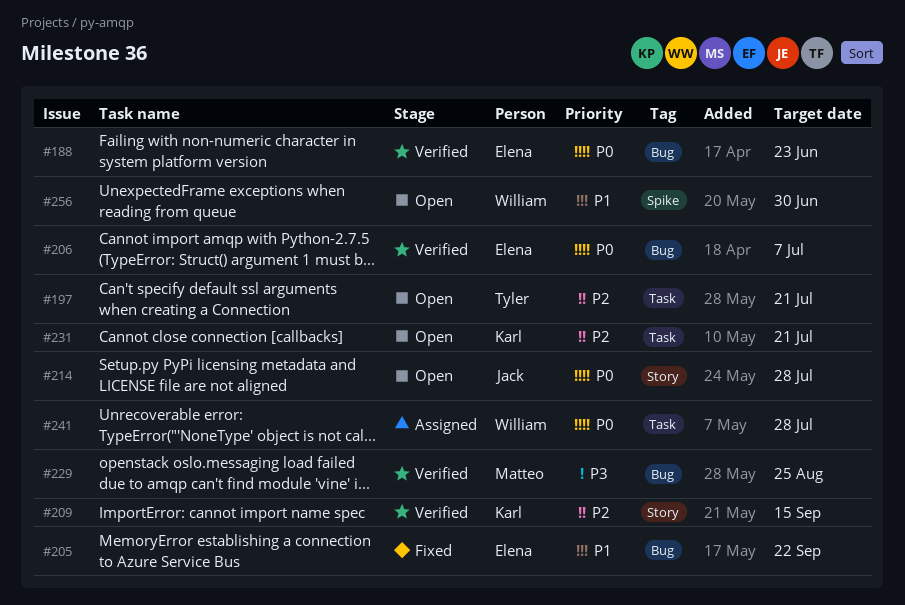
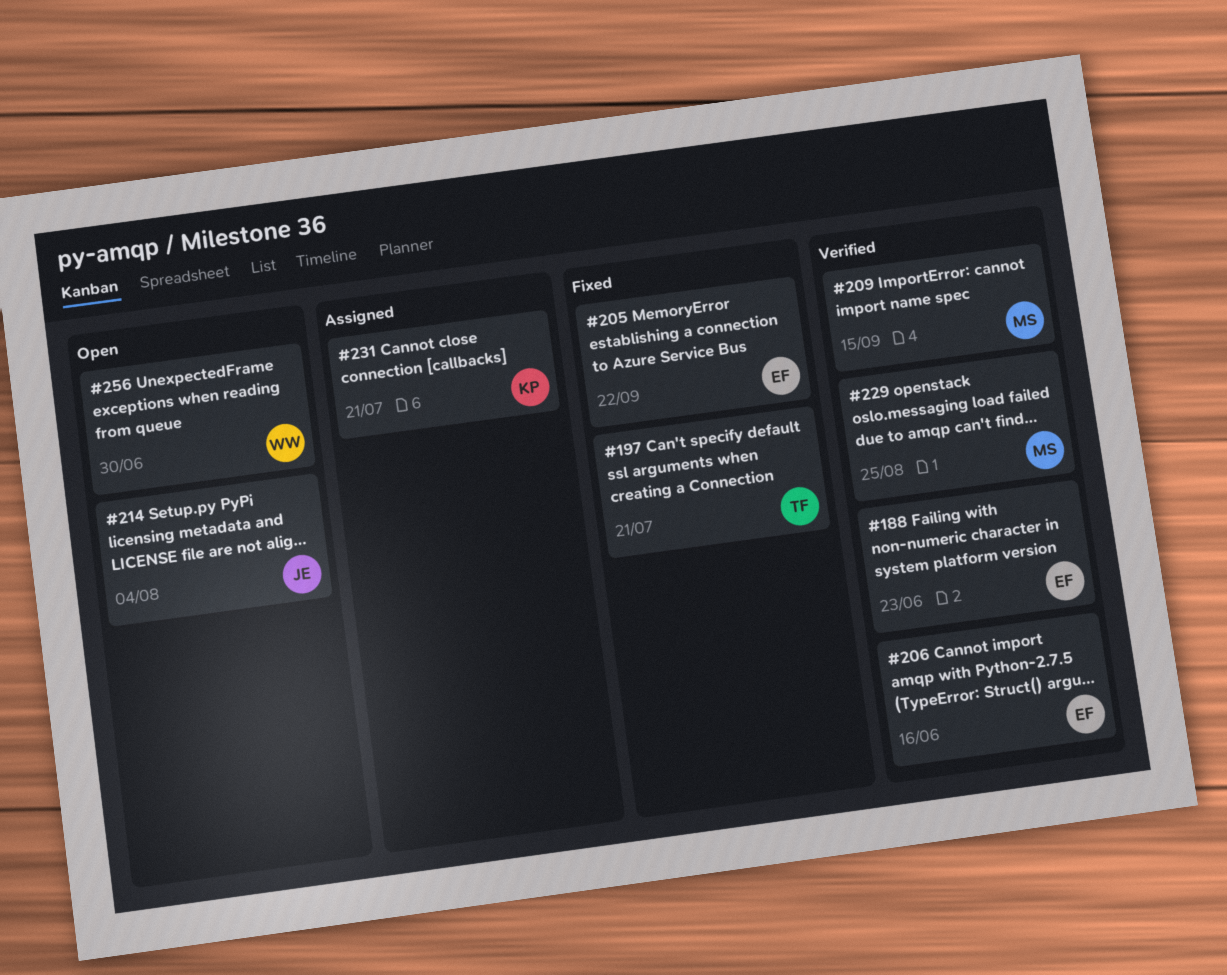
#197, status: Open -> Fixed
#206, due: Jul 7 -> Jun 16
#209, owner: Karl -> Matteo
#214, due: Jul 28 -> Aug 4
#231, status: Open -> Assigned
#241: present -> none

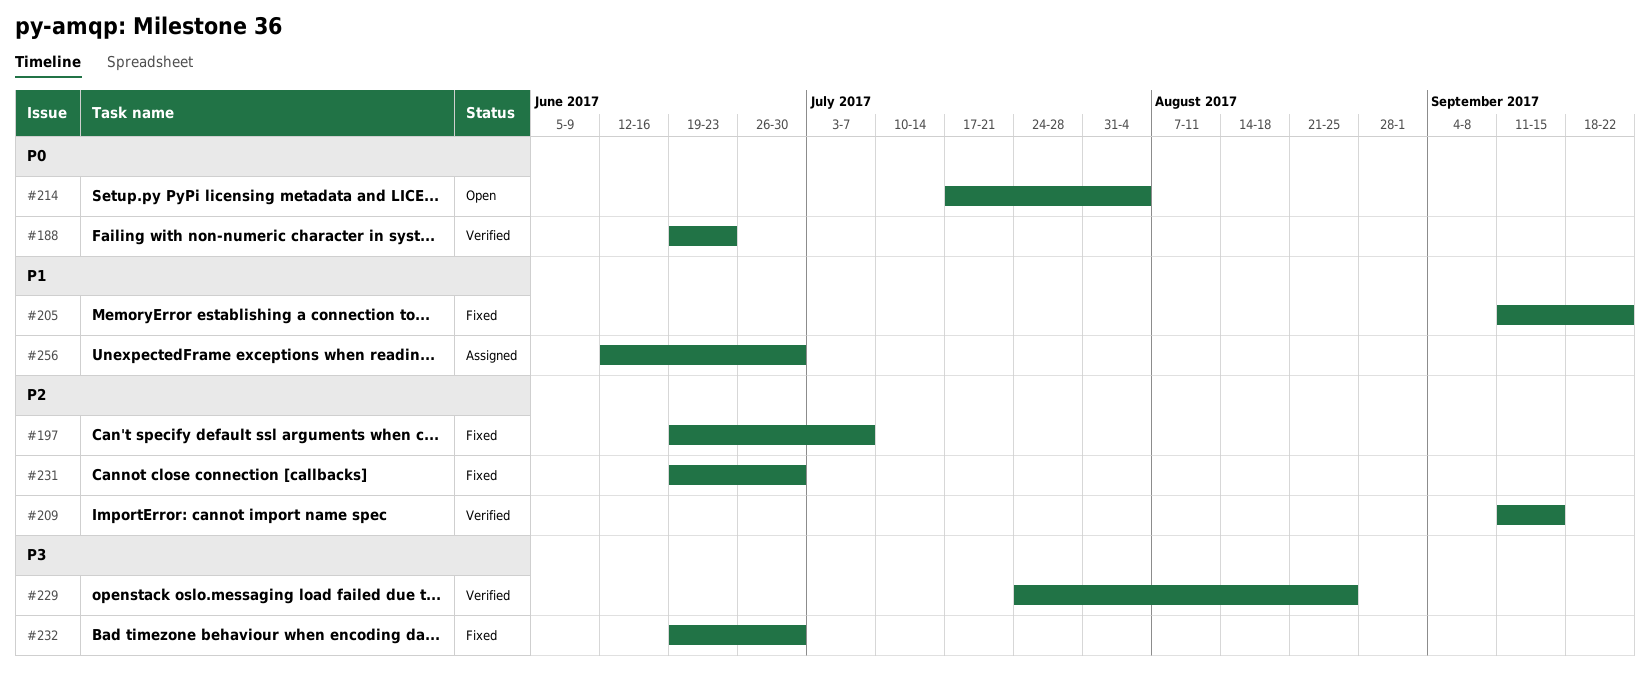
#197, due: Jul 21 -> Jul 7
#206: present -> none
#231, status: Assigned -> Fixed
#231, due: Jul 21 -> Jun 30
#232: none -> present
#256, status: Open -> Assigned

